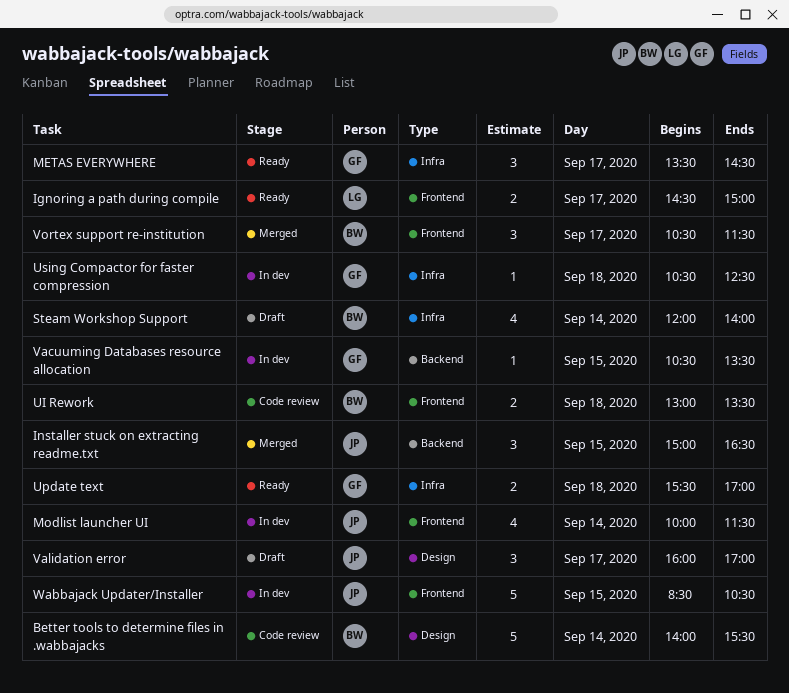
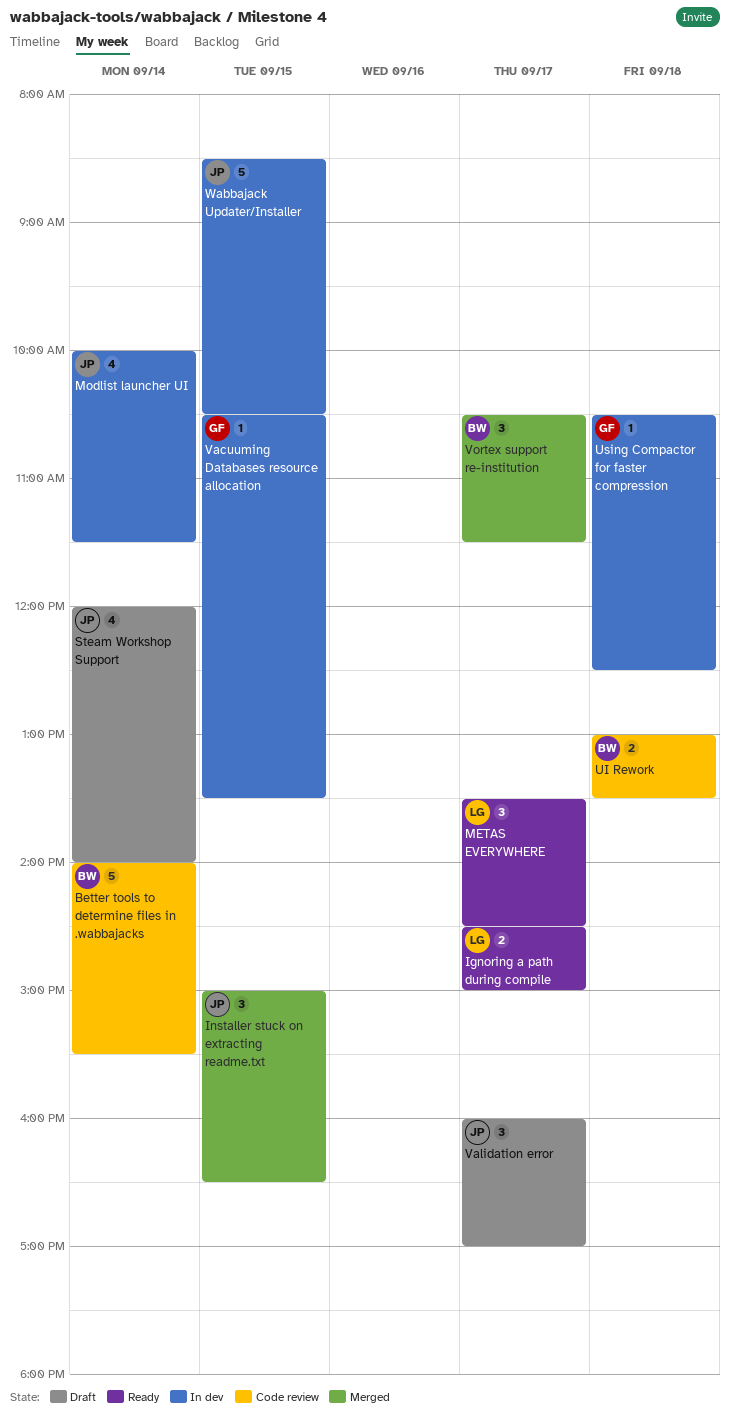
METAS EVERYWHERE, owner: GF -> LG
Steam Workshop Support, owner: BW -> JP
Update text: present -> none

